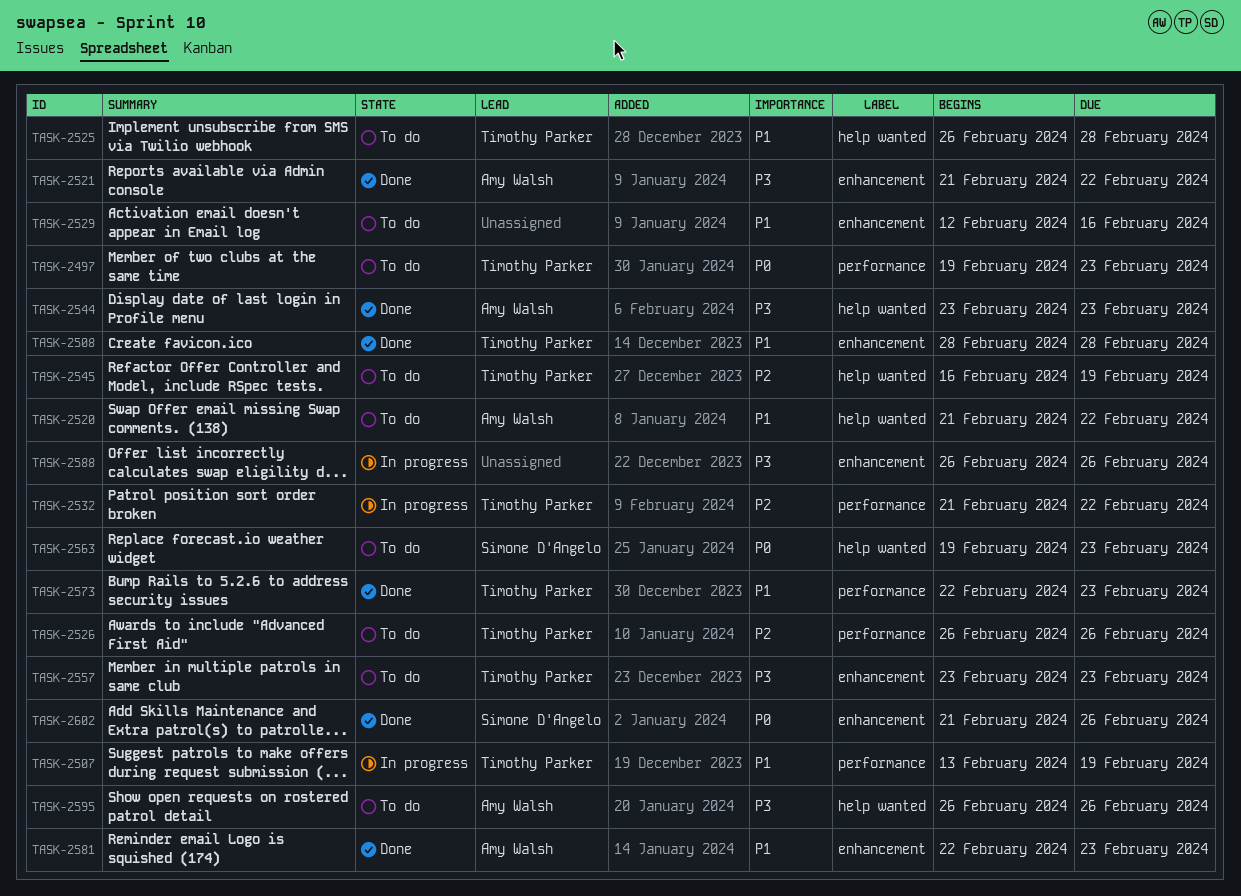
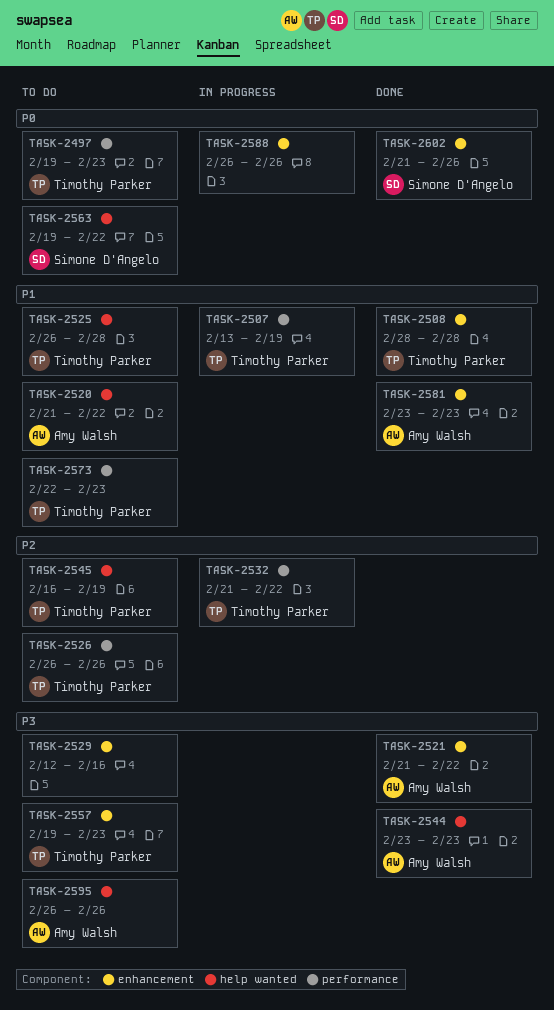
TASK-2529, priority: P1 -> P3
TASK-2557, start: Feb 23 -> Feb 19
TASK-2563, due: Feb 23 -> Feb 22
TASK-2573, status: Done -> To do
TASK-2581, start: Feb 22 -> Feb 23
TASK-2588, priority: P3 -> P0

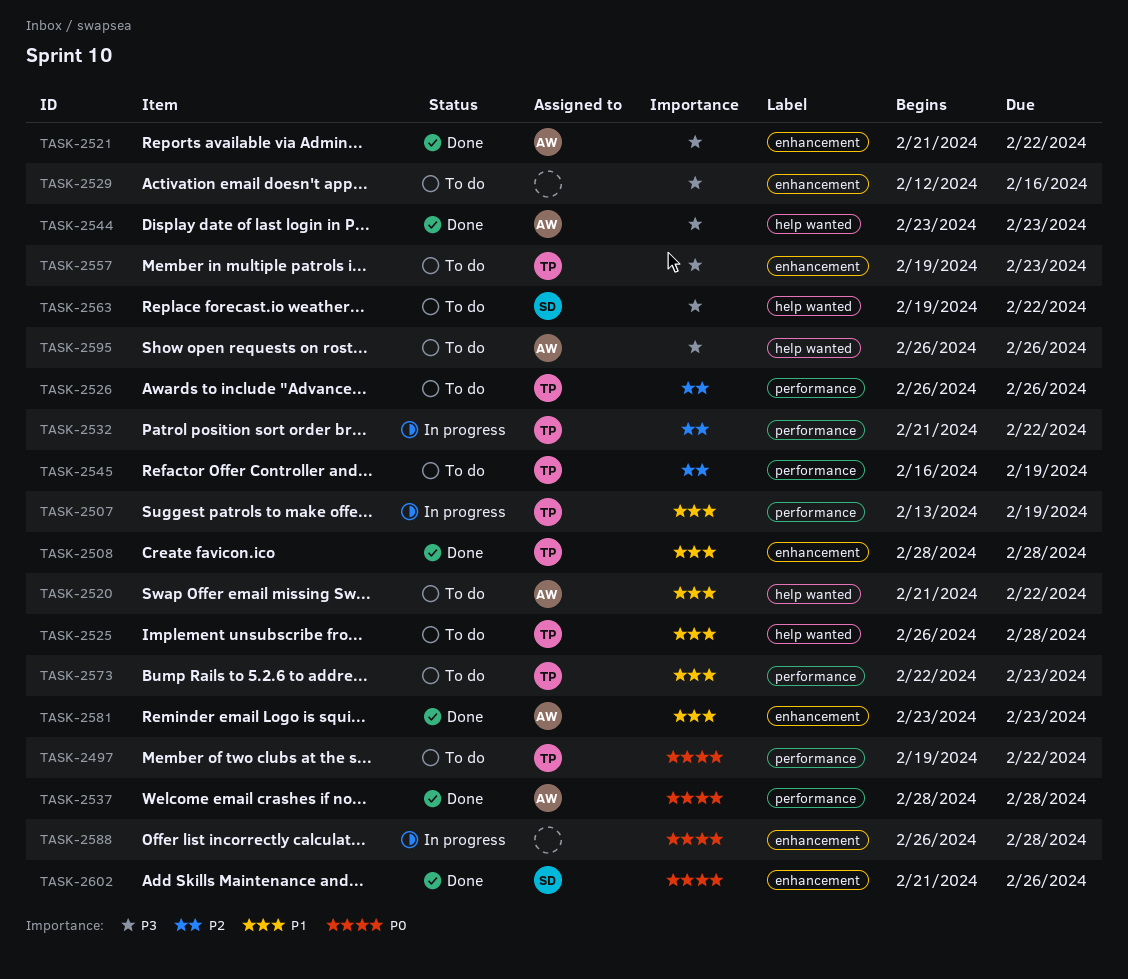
TASK-2497, due: Feb 23 -> Feb 22
TASK-2537: none -> present
TASK-2545, label: help wanted -> performance
TASK-2563, priority: P0 -> P3
TASK-2588, due: Feb 26 -> Feb 28

